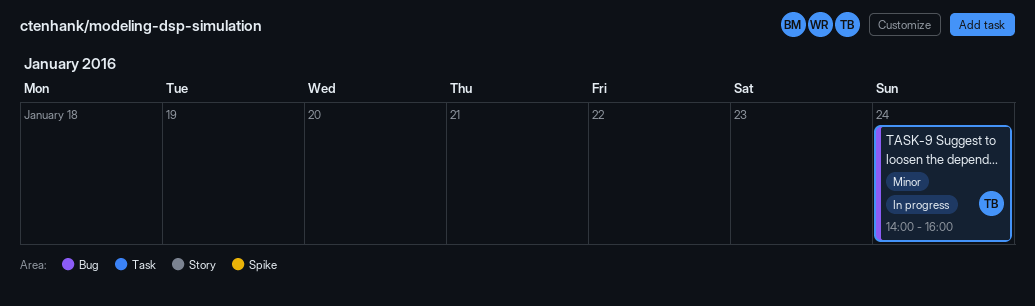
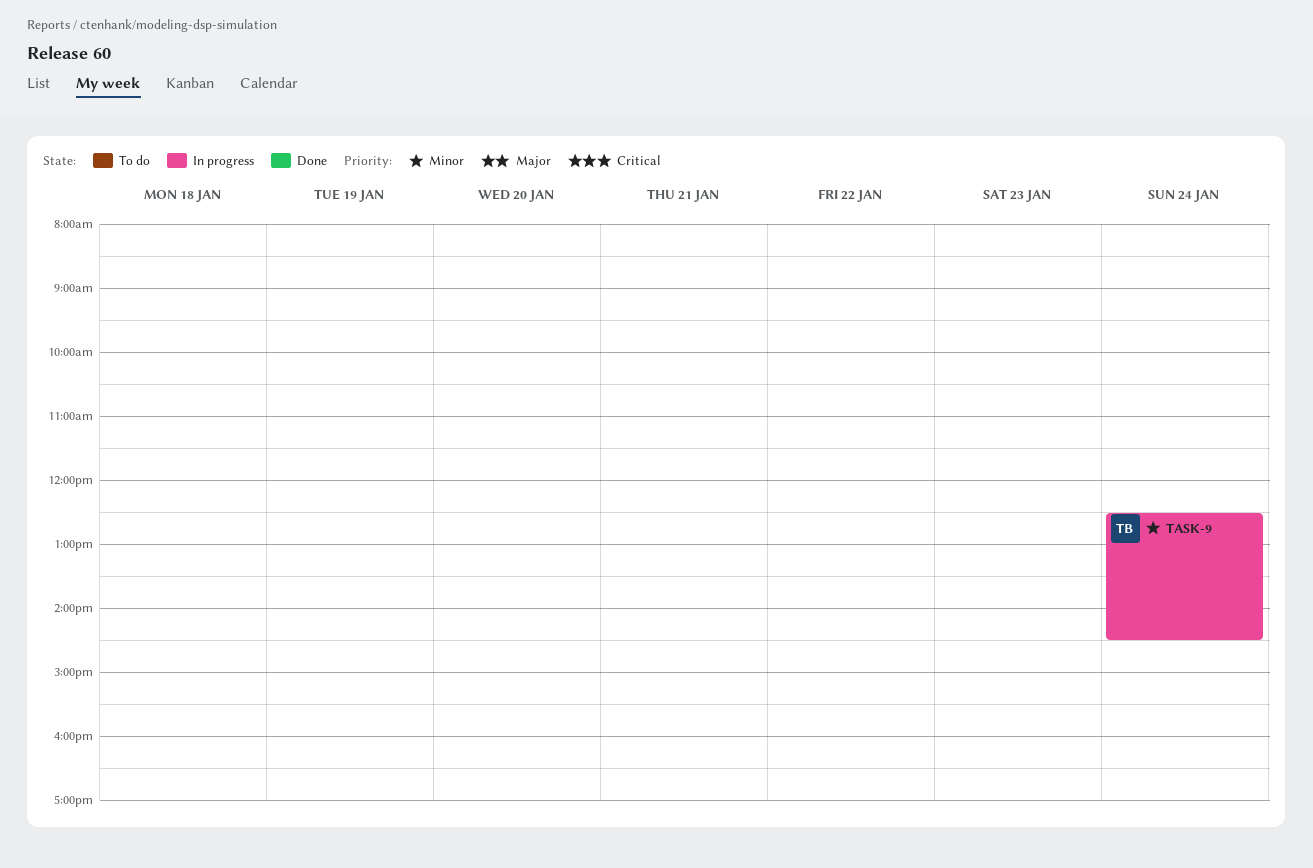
TASK-9, begins: 14:00 -> 12:30
TASK-9, ends: 16:00 -> 14:30

